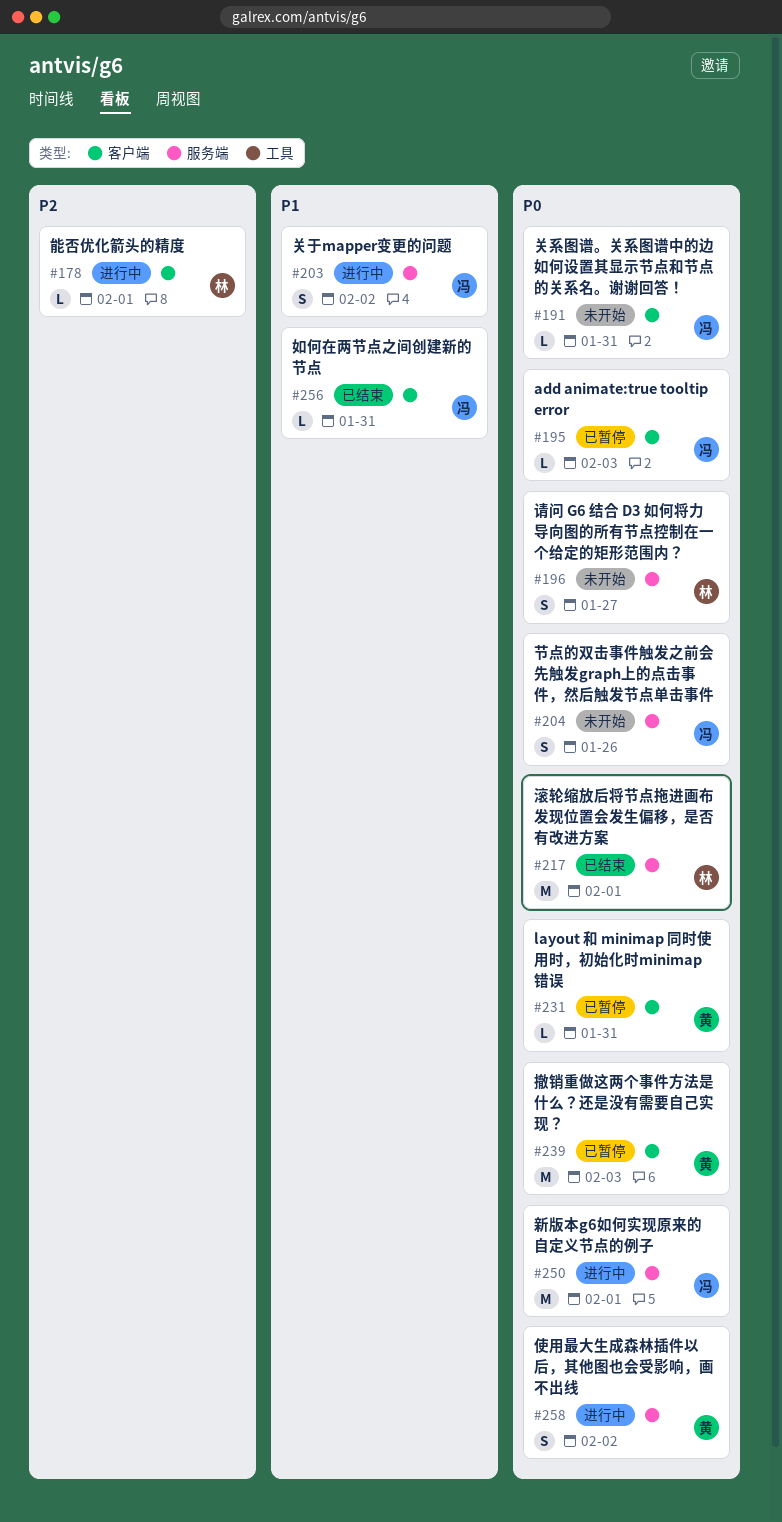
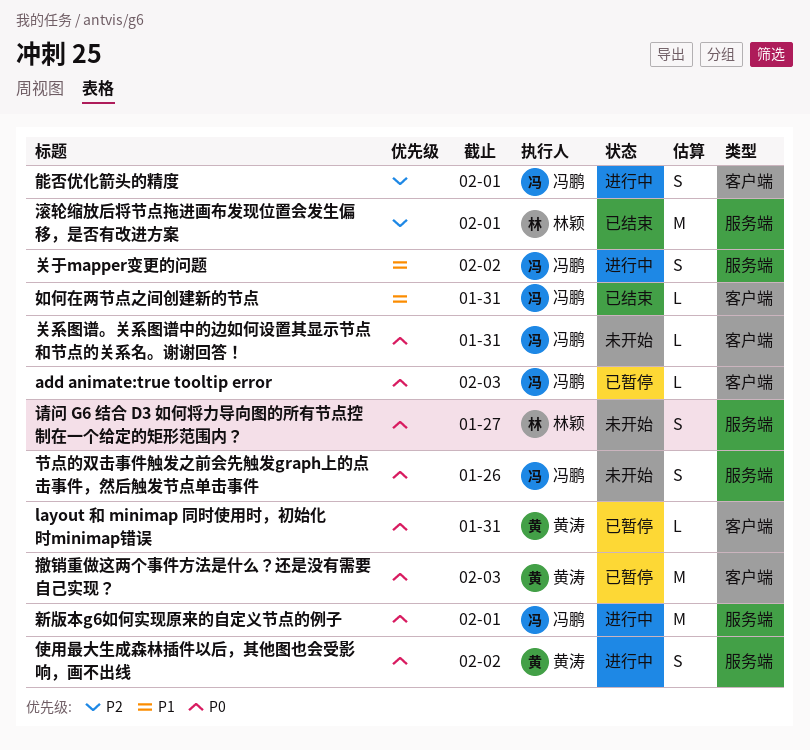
滚轮缩放后将节点拖进画布发现位置会发生偏移，是否有改进方案, priority: P0 -> P2
能否优化箭头的精度, owner: 林颖 -> 冯鹏
能否优化箭头的精度, estimate: L -> S

